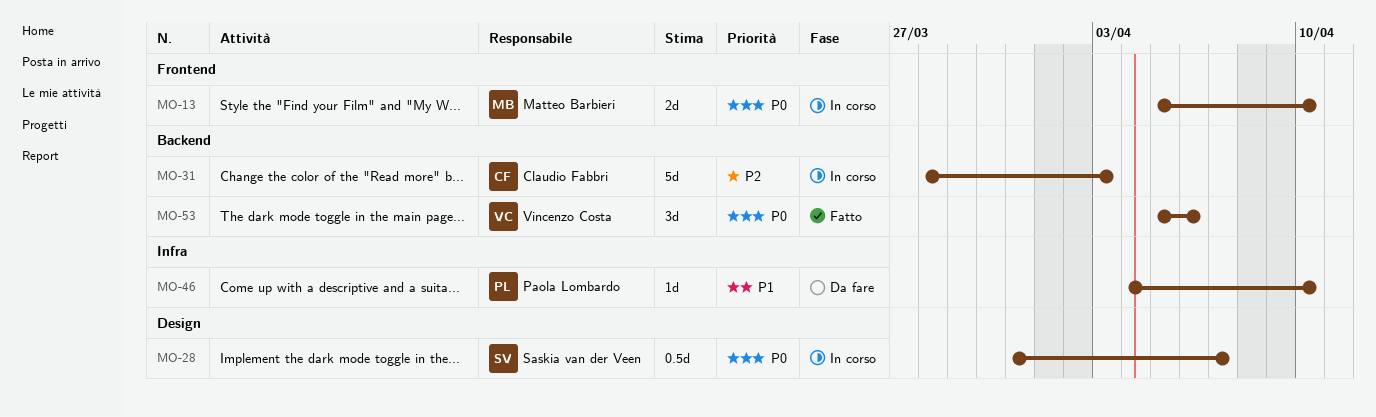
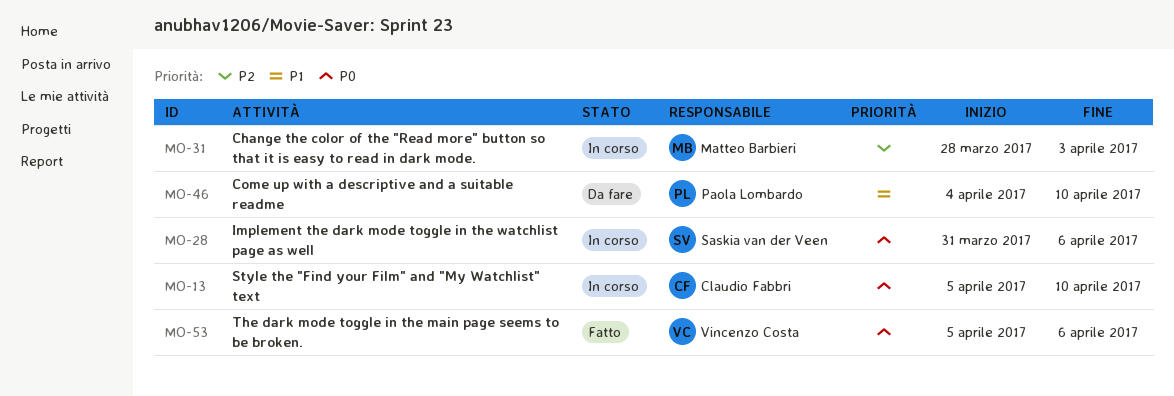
MO-13, owner: Matteo Barbieri -> Claudio Fabbri
MO-28, due: Apr 7 -> Apr 6
MO-31, owner: Claudio Fabbri -> Matteo Barbieri

